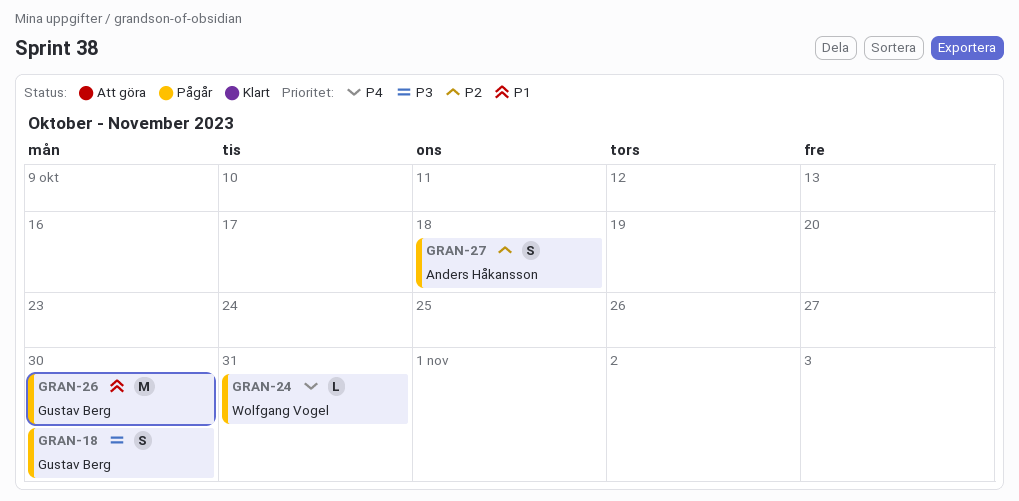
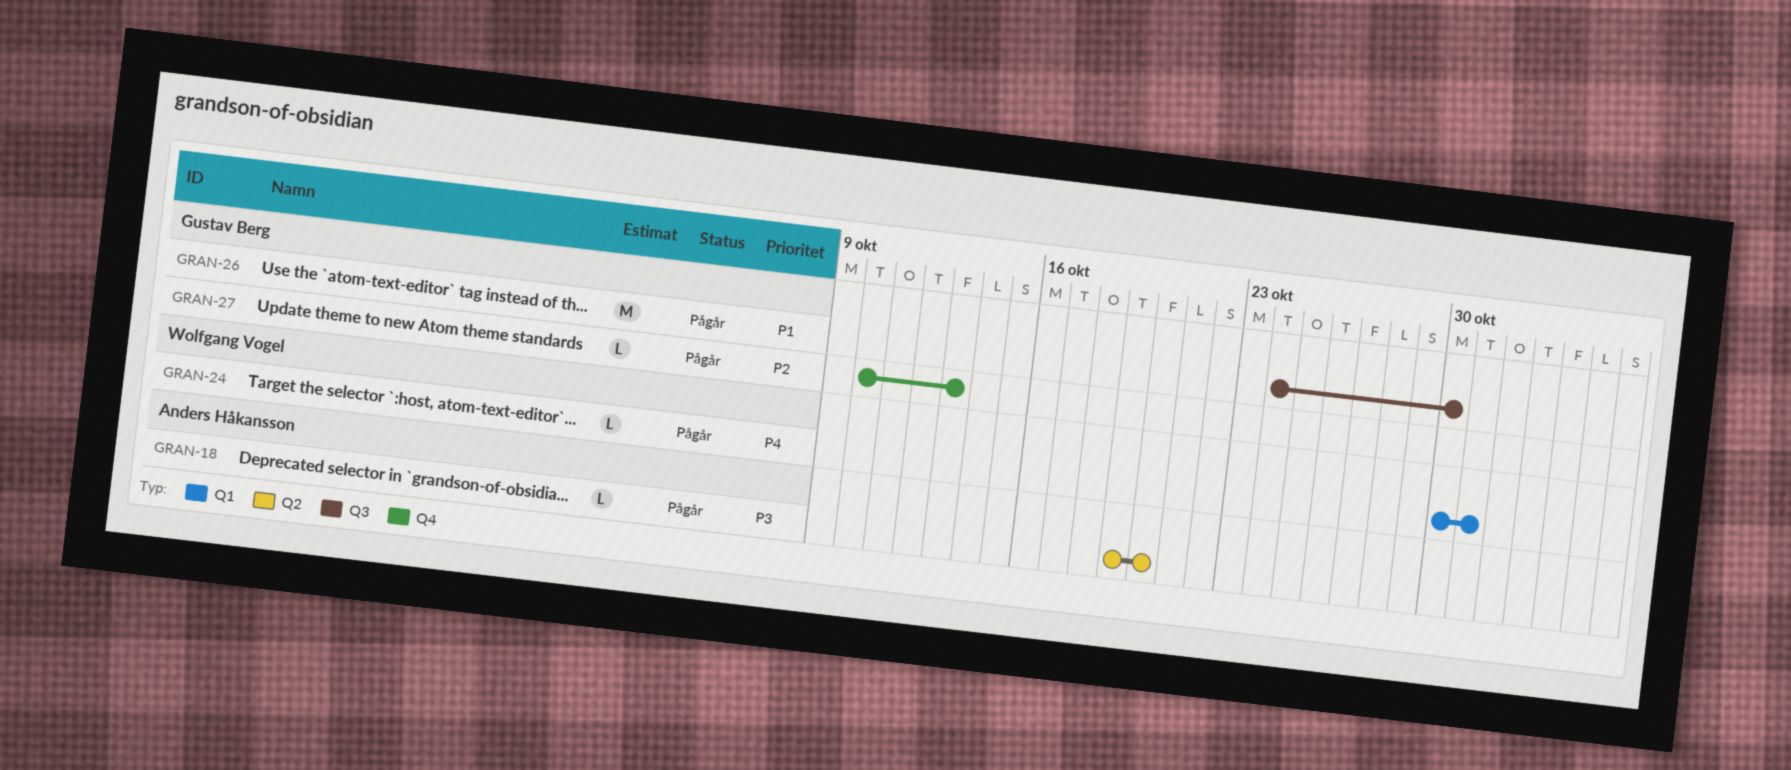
GRAN-18, owner: Gustav Berg -> Anders Håkansson
GRAN-18, estimate: S -> L
GRAN-18, due: Oct 30 -> Oct 20
GRAN-27, owner: Anders Håkansson -> Gustav Berg
GRAN-27, estimate: S -> L
GRAN-27, due: Oct 18 -> Oct 13

